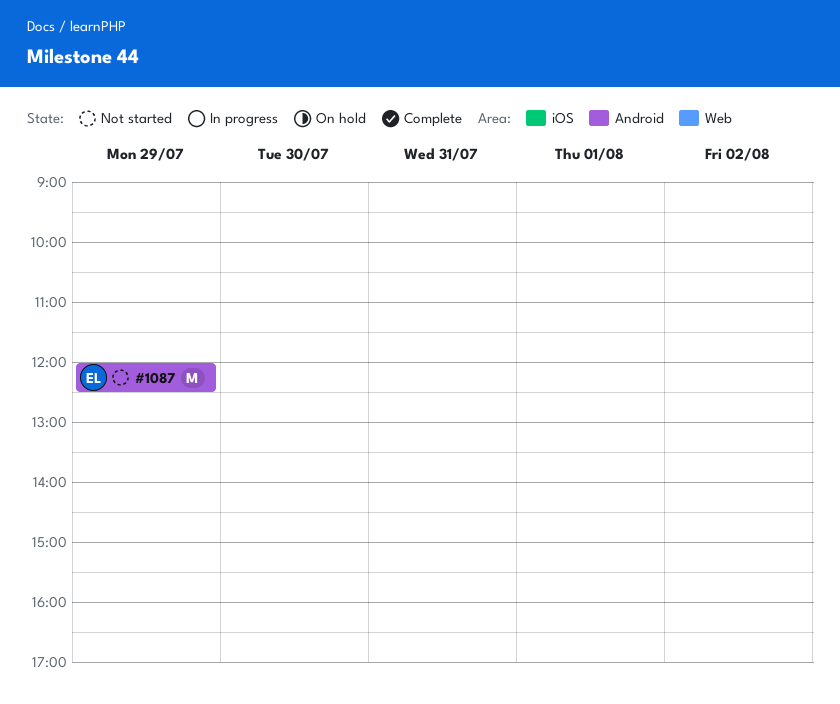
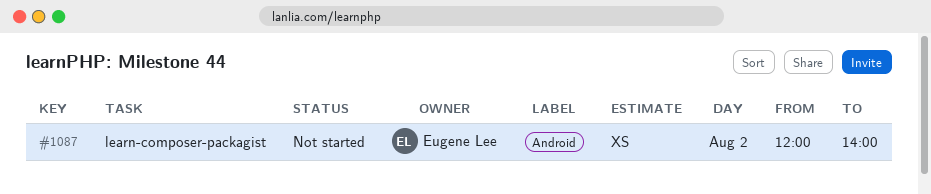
#1087, estimate: M -> XS
#1087, day: Jul 29 -> Aug 2
#1087, ends: 12:30 -> 14:00

